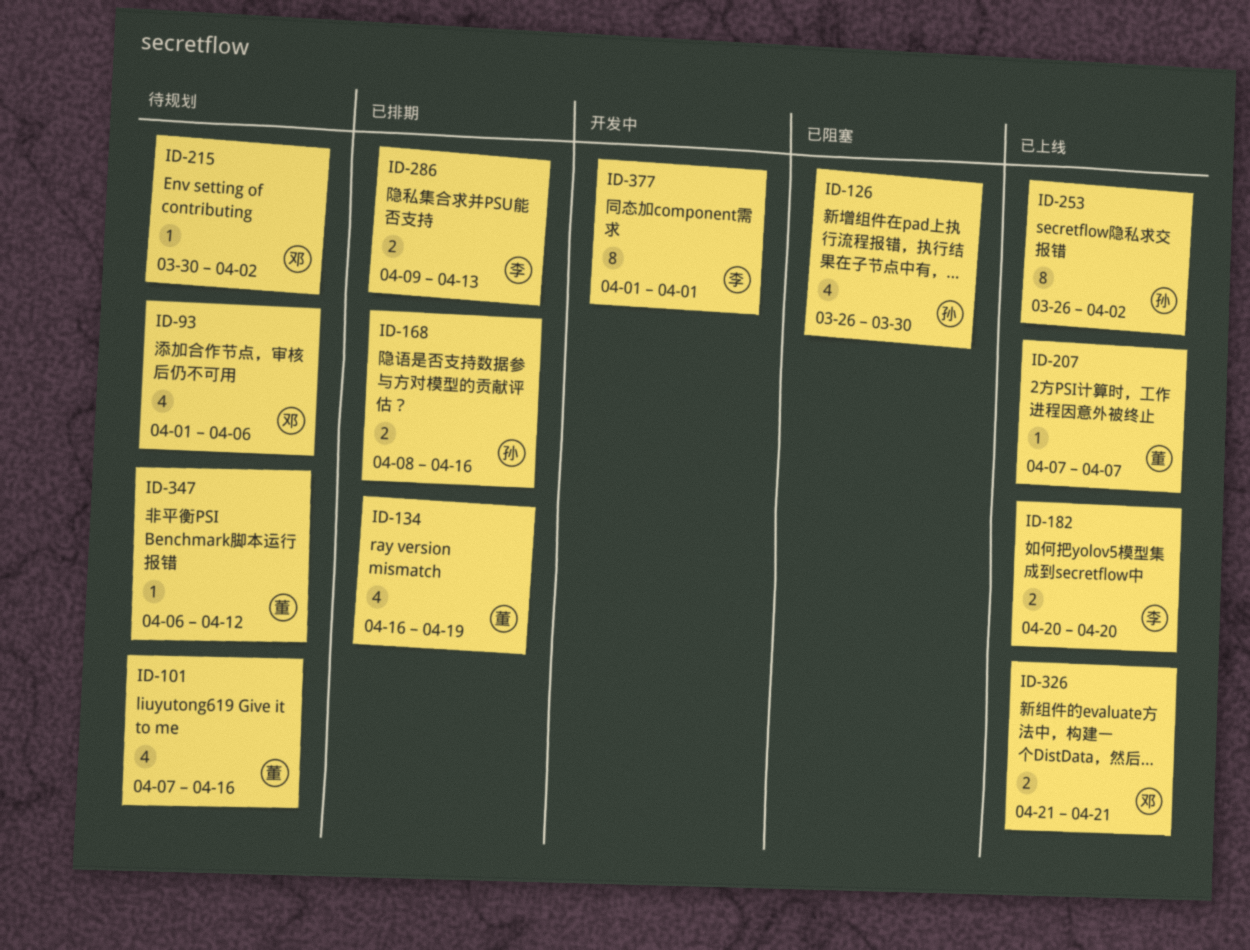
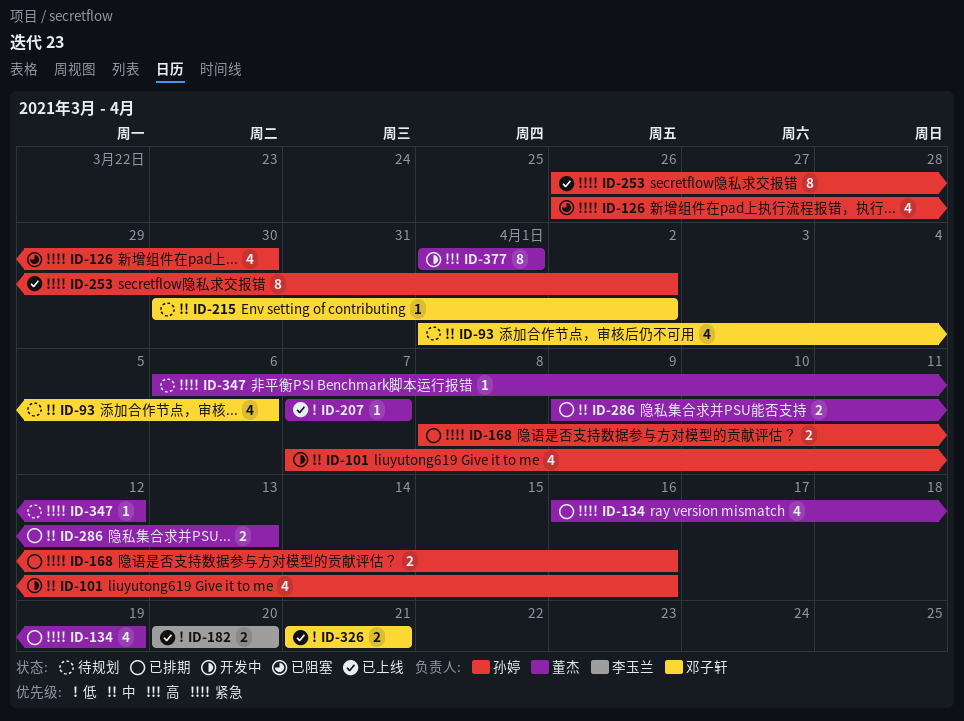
ID-101, status: 待规划 -> 开发中
ID-101, owner: 董杰 -> 孙婷
ID-286, owner: 李玉兰 -> 董杰
ID-377, owner: 李玉兰 -> 董杰

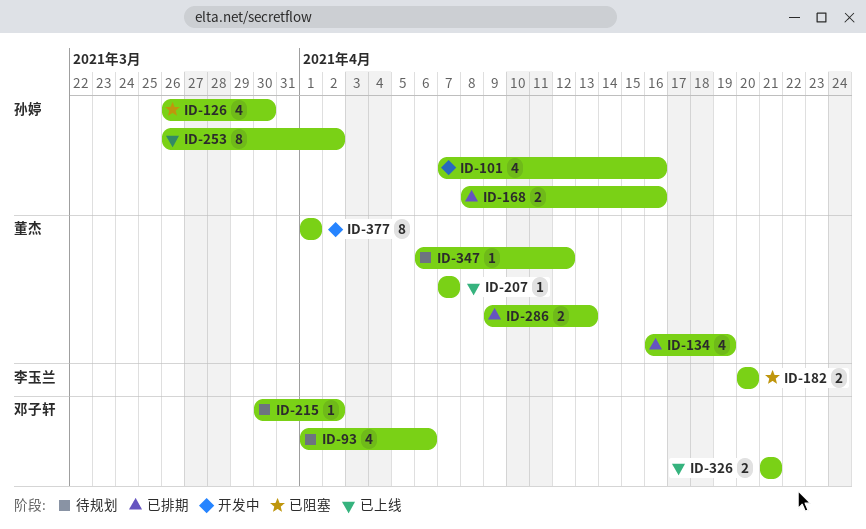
ID-182, status: 已上线 -> 已阻塞

